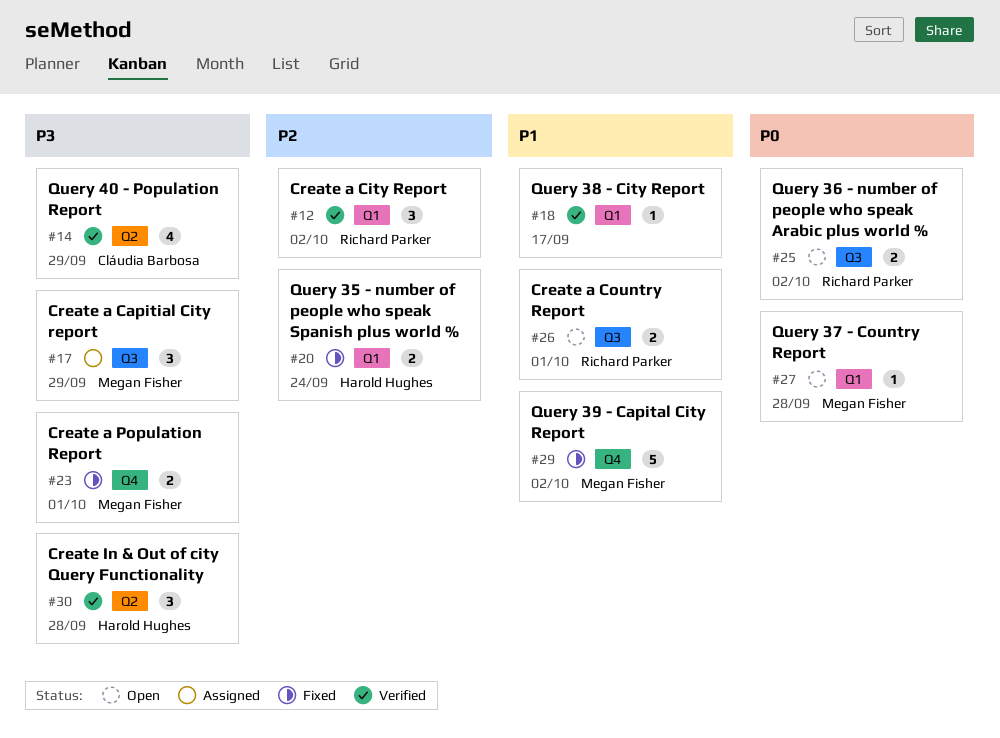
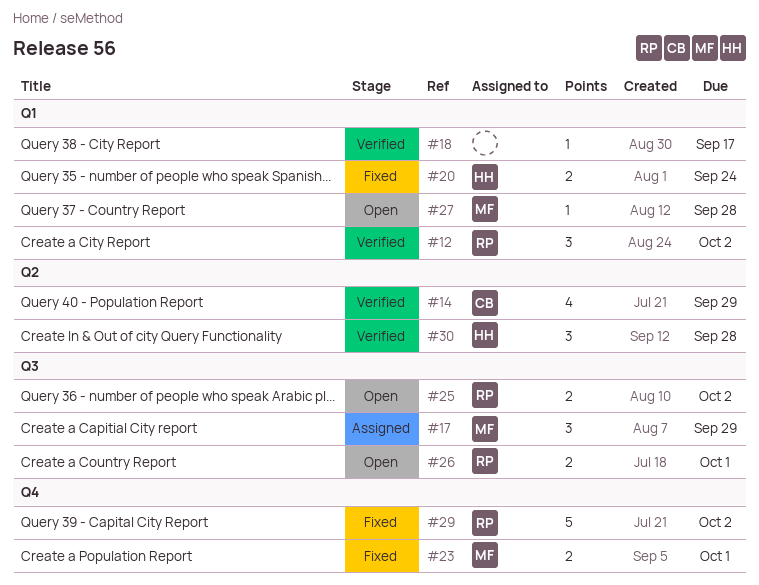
#29, owner: Megan Fisher -> Richard Parker

